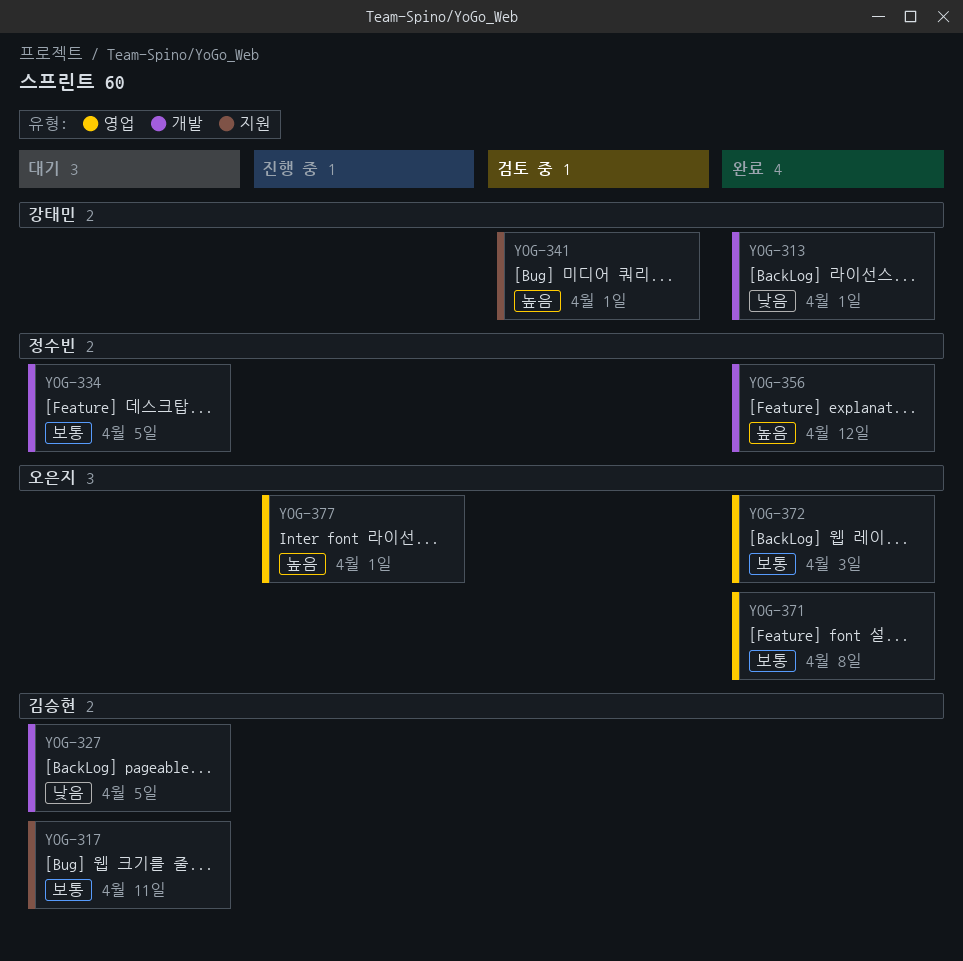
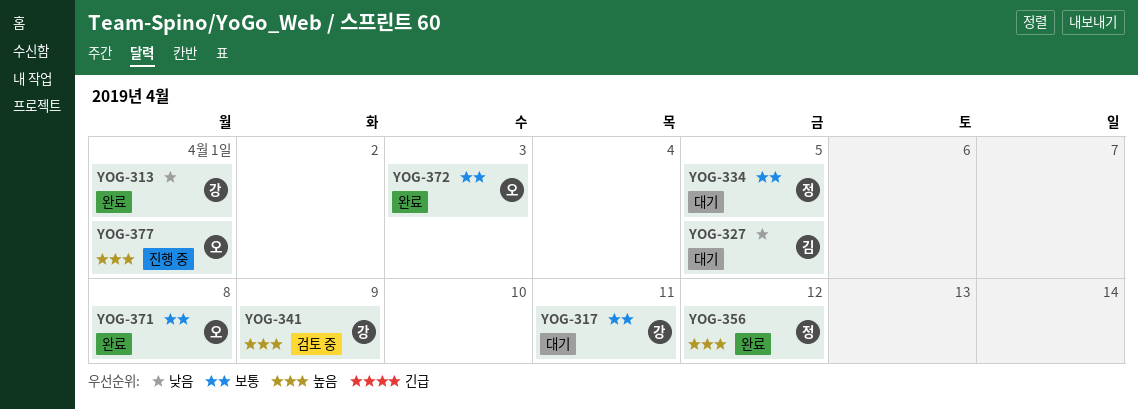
YOG-317, owner: 김승현 -> 강태민
YOG-341, due: Apr 1 -> Apr 9

